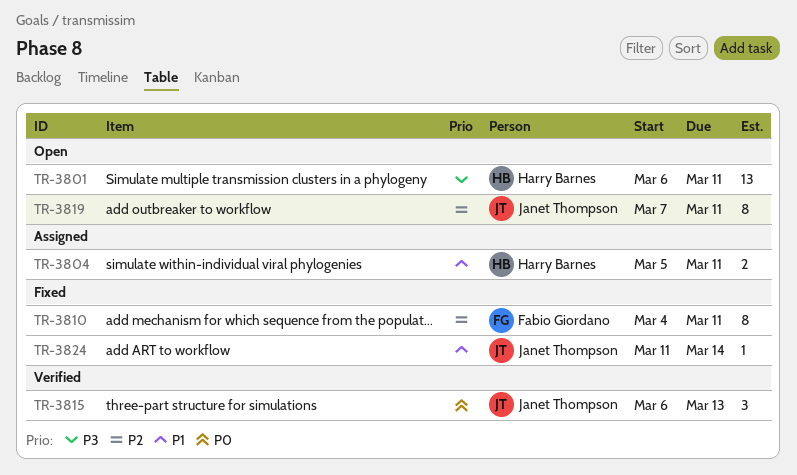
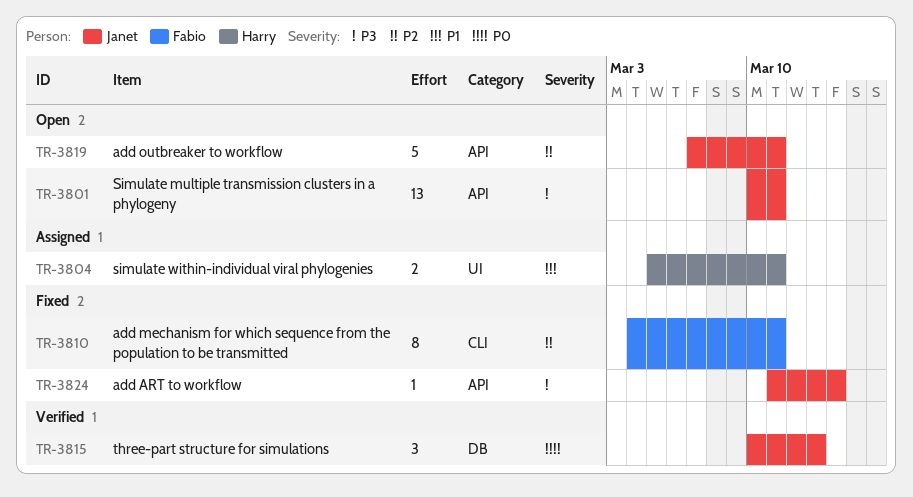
TR-3801, owner: Harry Barnes -> Janet Thompson
TR-3801, start: Mar 6 -> Mar 10
TR-3815, start: Mar 6 -> Mar 10
TR-3819, estimate: 8 -> 5
TR-3824, priority: P1 -> P3

